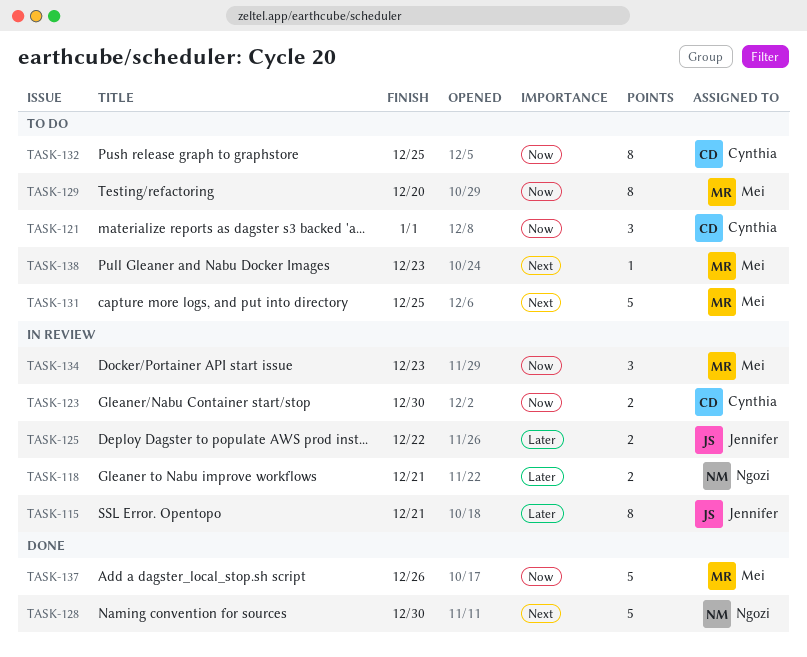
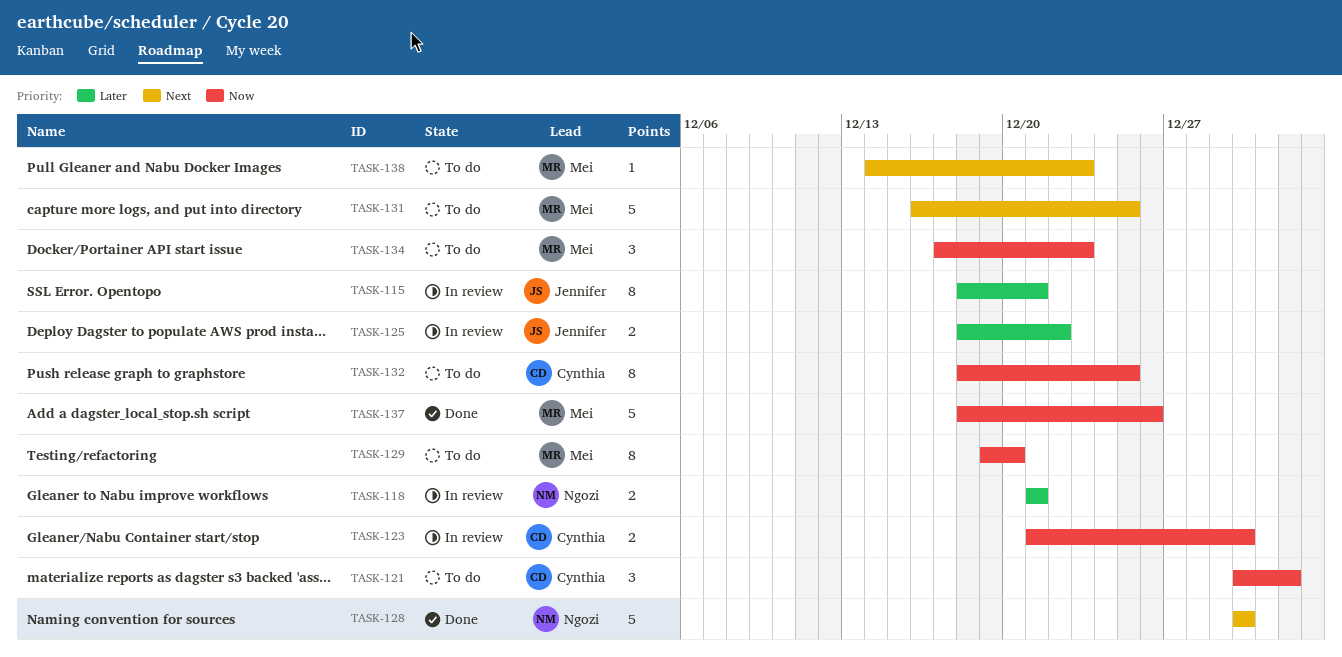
TASK-134, status: In review -> To do

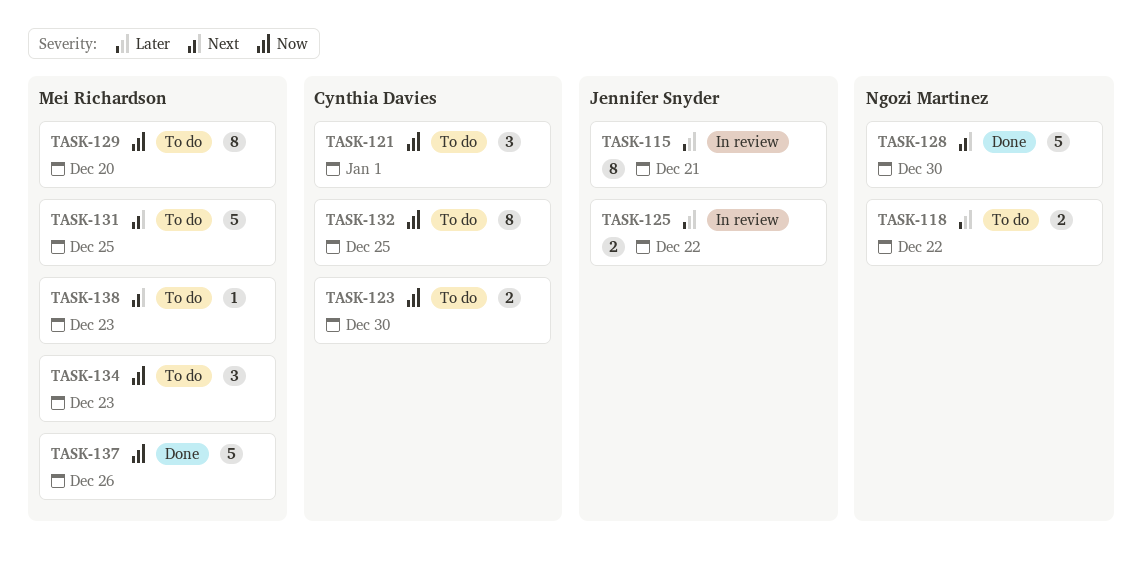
TASK-118, status: In review -> To do
TASK-118, due: Dec 21 -> Dec 22
TASK-123, status: In review -> To do

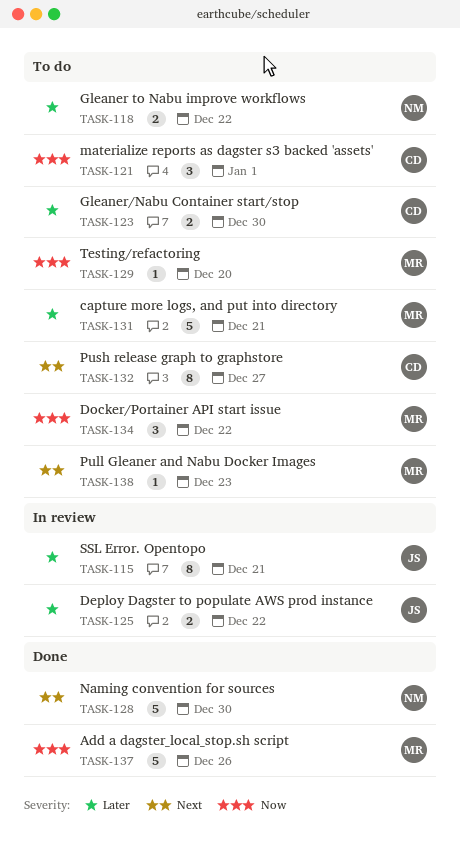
TASK-123, priority: Now -> Later
TASK-129, estimate: 8 -> 1
TASK-131, priority: Next -> Later
TASK-131, due: Dec 25 -> Dec 21
TASK-132, priority: Now -> Next
TASK-132, due: Dec 25 -> Dec 27
TASK-134, due: Dec 23 -> Dec 22

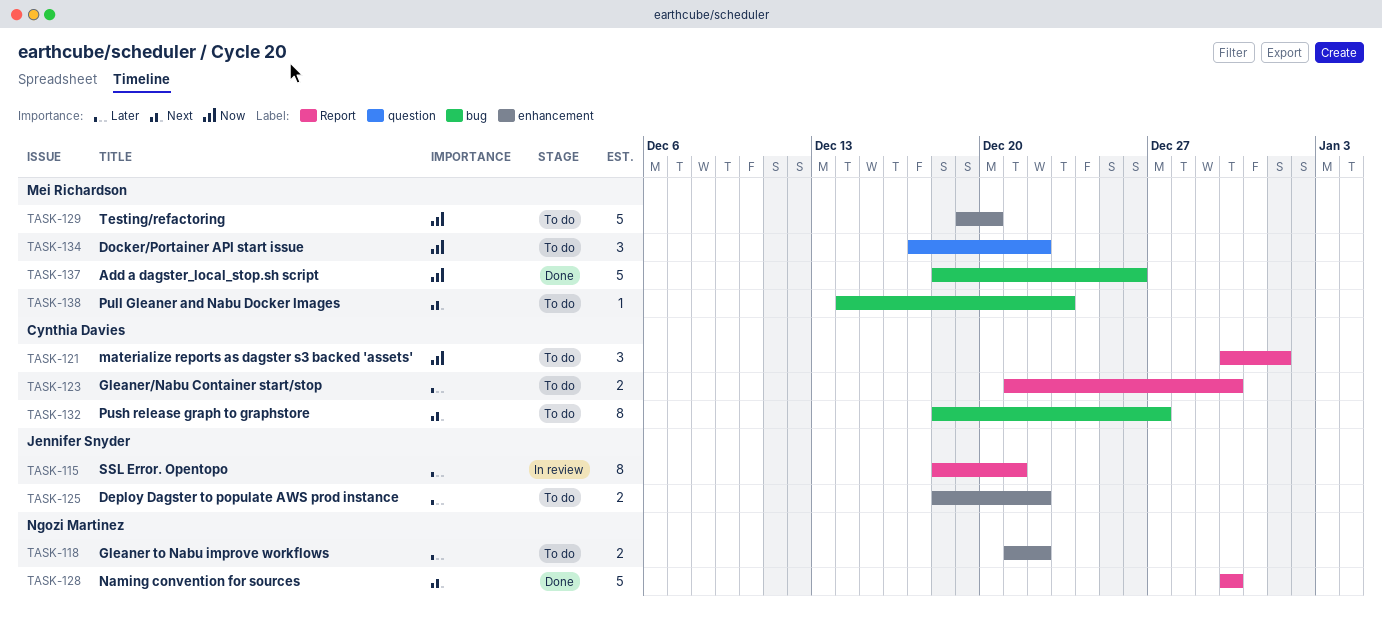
TASK-125, status: In review -> To do
TASK-129, estimate: 1 -> 5
TASK-131: present -> none

